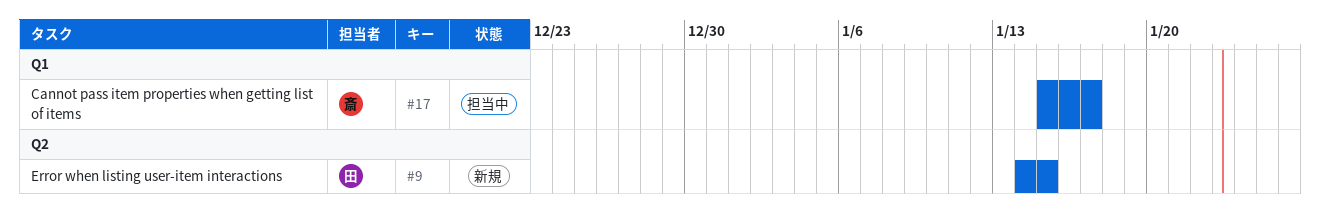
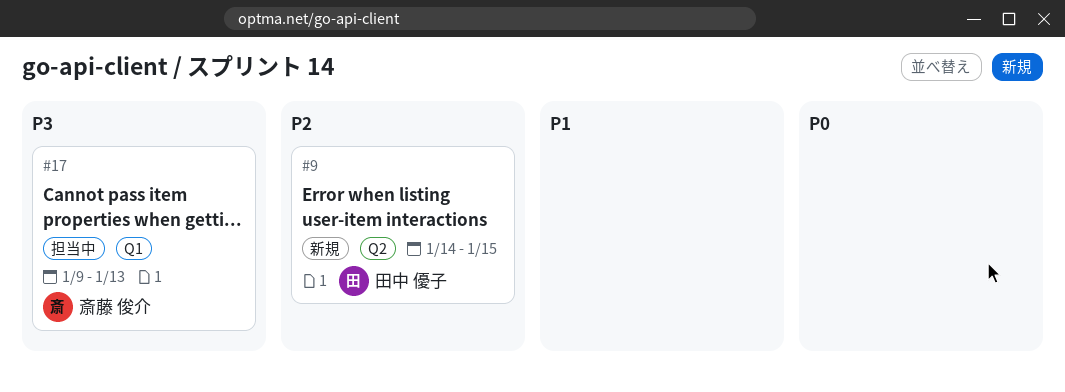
#17, start: Jan 15 -> Jan 9
#17, due: Jan 17 -> Jan 13

